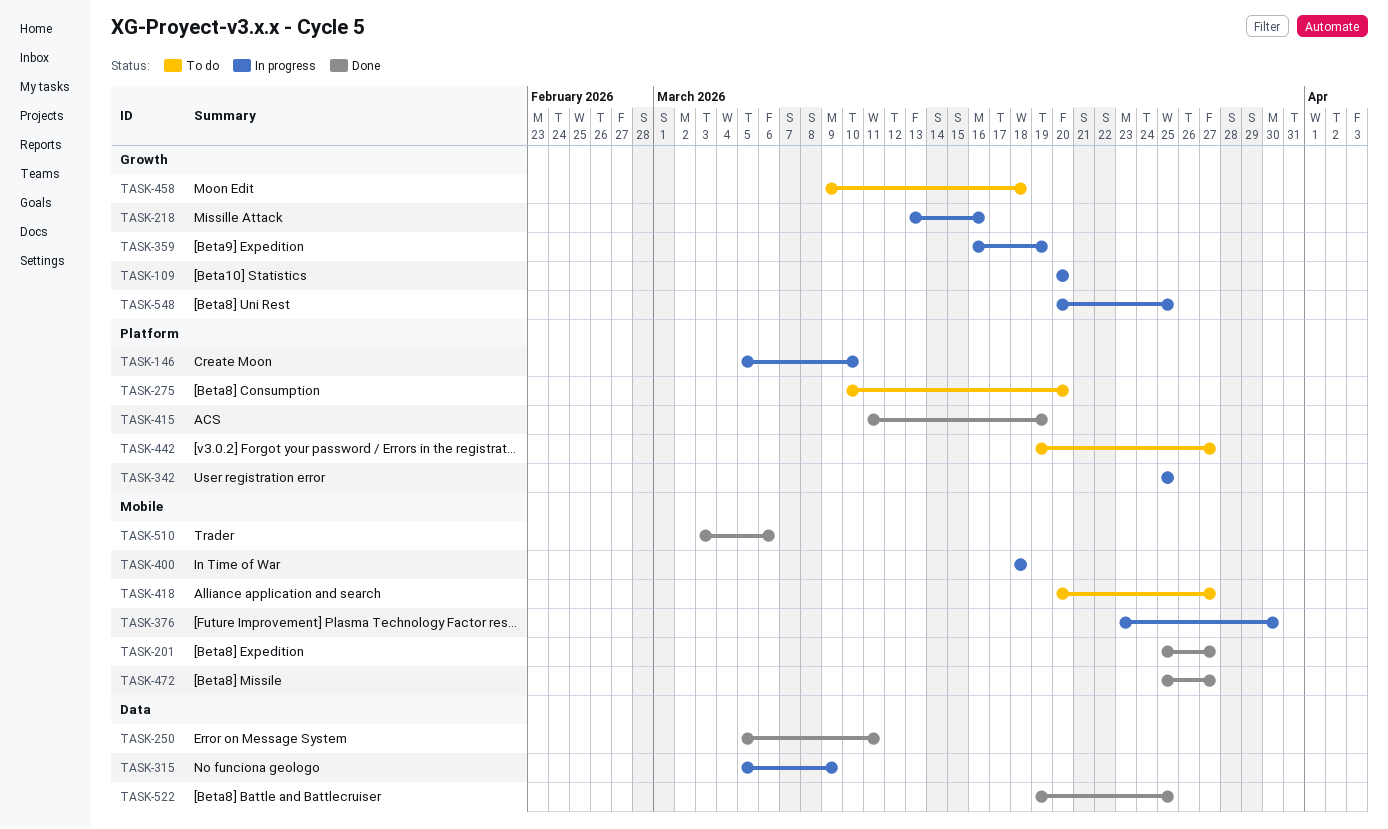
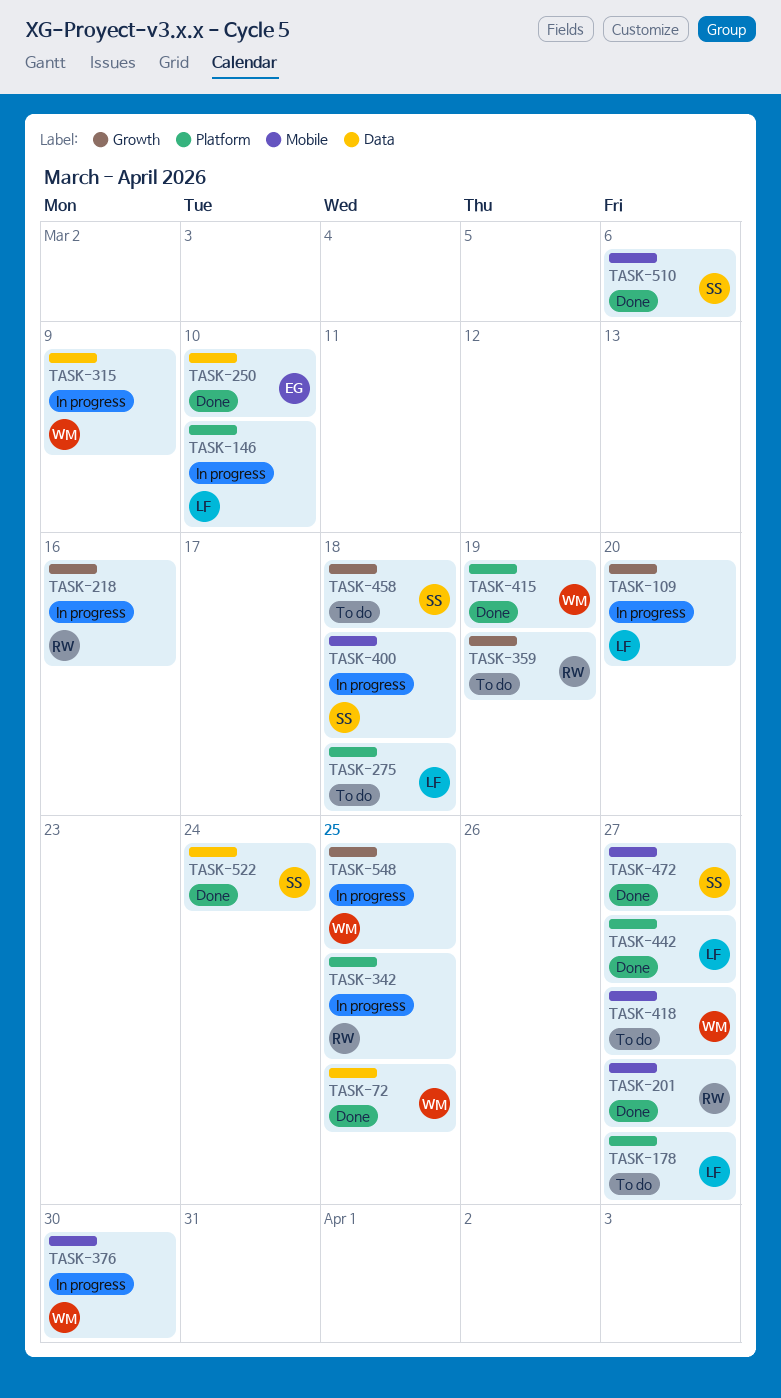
TASK-72: none -> present
TASK-178: none -> present
TASK-250, due: Mar 11 -> Mar 10
TASK-275, due: Mar 20 -> Mar 18
TASK-359, status: In progress -> To do
TASK-442, status: To do -> Done
TASK-522, due: Mar 25 -> Mar 24

